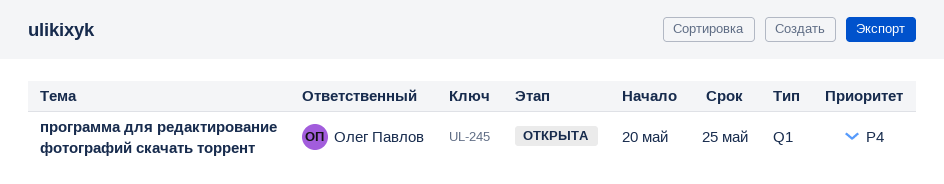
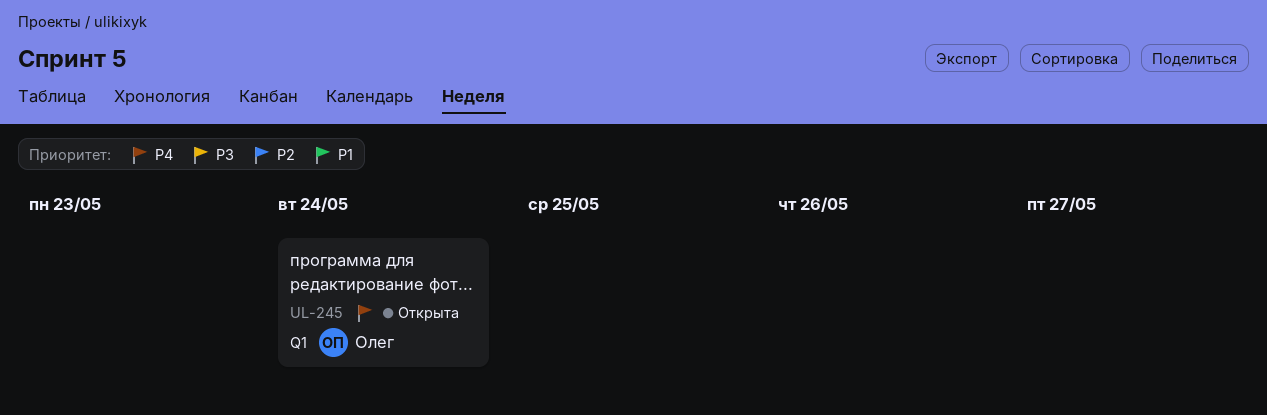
UL-245, due: May 25 -> May 24

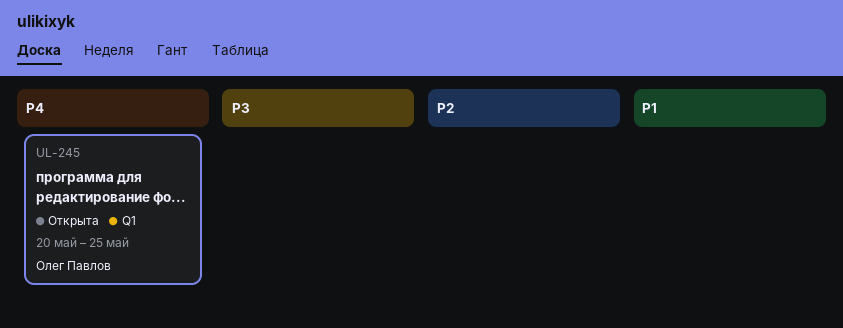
UL-245, due: May 24 -> May 25

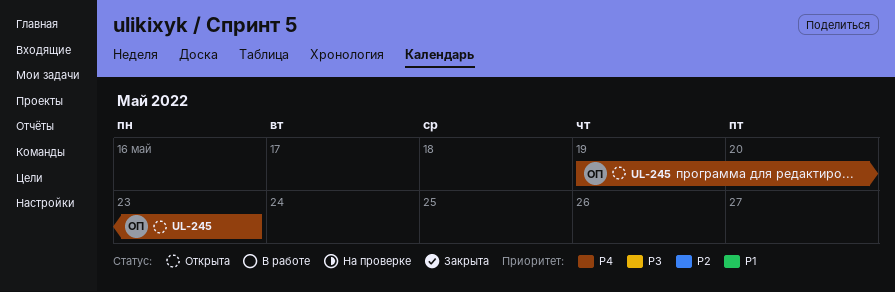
UL-245, start: May 20 -> May 19
UL-245, due: May 25 -> May 23

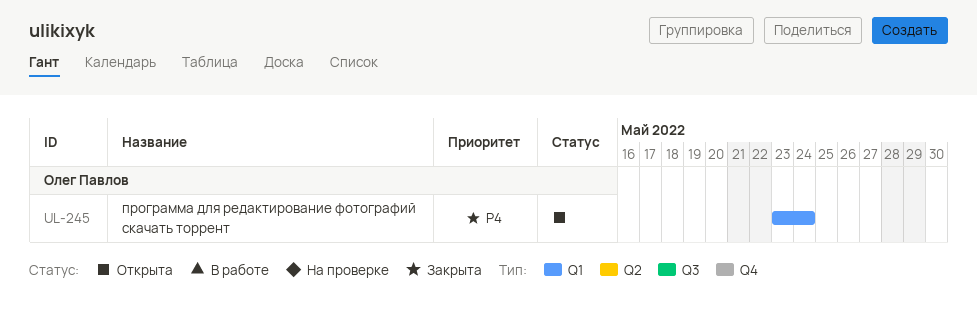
UL-245, start: May 19 -> May 23
UL-245, due: May 23 -> May 24

